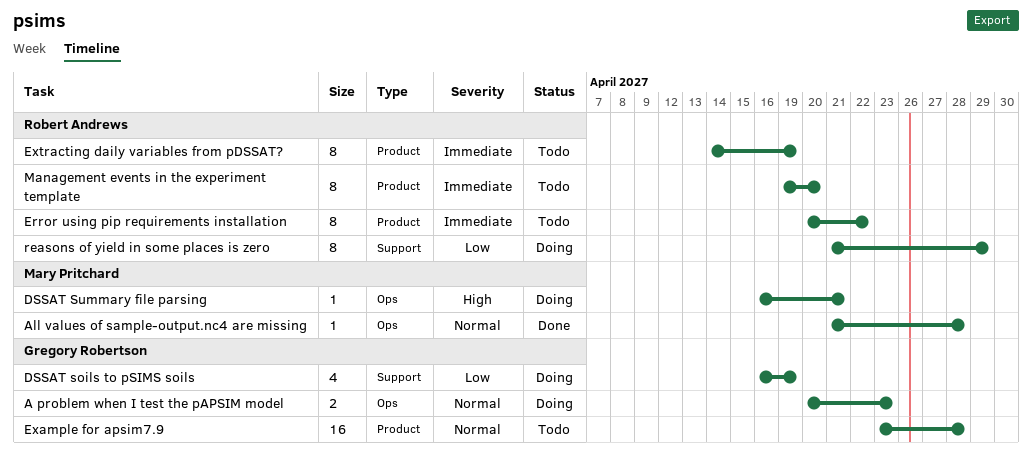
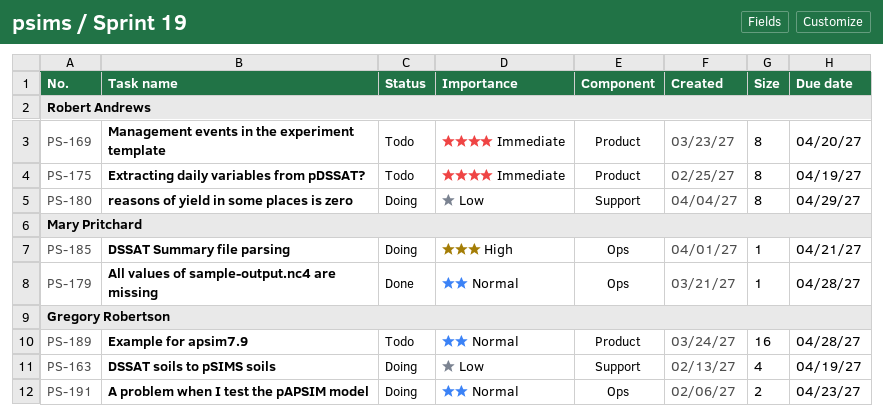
Error using pip requirements installation: present -> none

